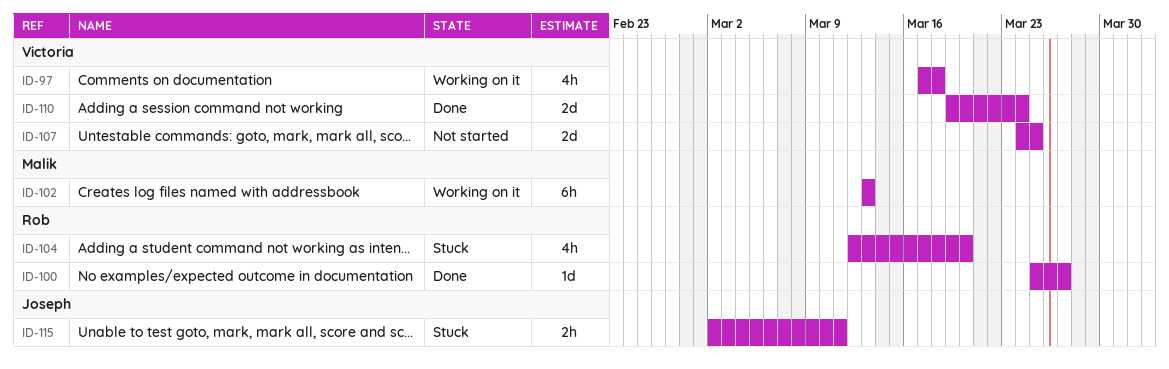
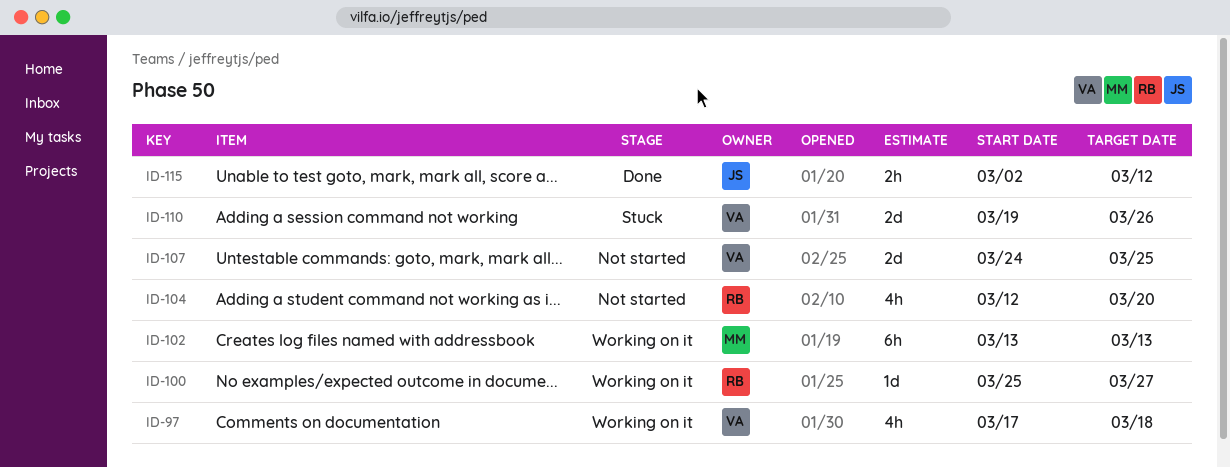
ID-100, status: Done -> Working on it
ID-104, status: Stuck -> Not started
ID-110, status: Done -> Stuck
ID-110, due: Mar 24 -> Mar 26
ID-115, status: Stuck -> Done
ID-115, due: Mar 11 -> Mar 12

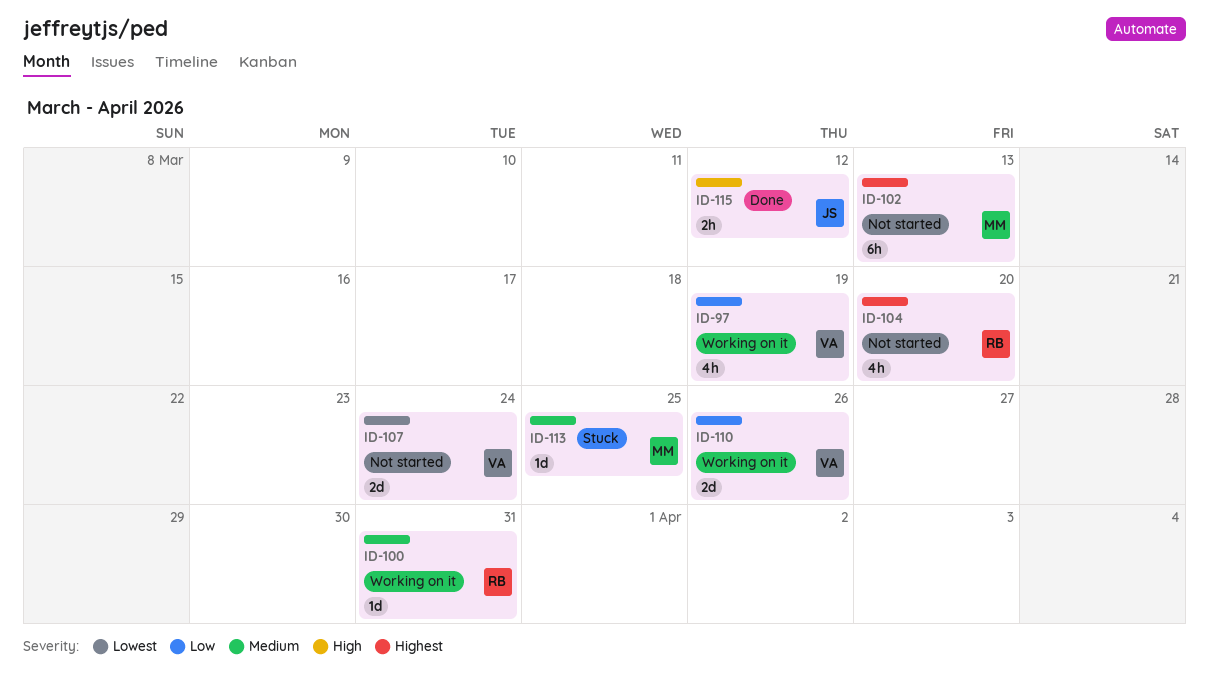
ID-97, due: Mar 18 -> Mar 19
ID-100, due: Mar 27 -> Mar 31
ID-102, status: Working on it -> Not started
ID-107, due: Mar 25 -> Mar 24
ID-110, status: Stuck -> Working on it
ID-113: none -> present

